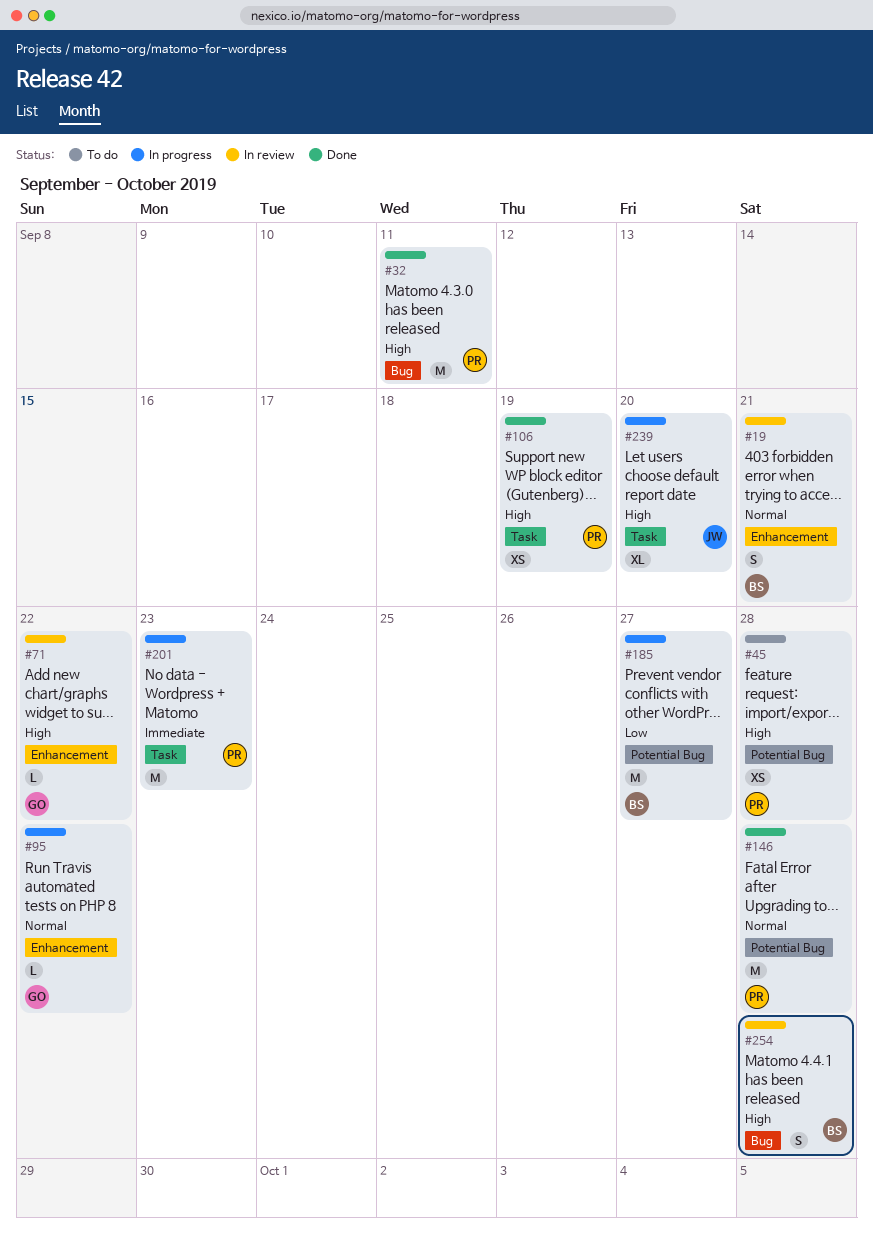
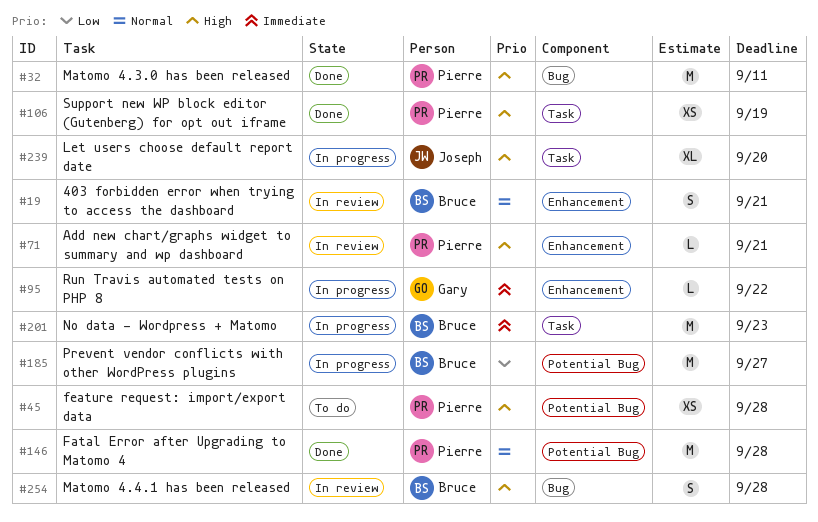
#71, owner: Gary -> Pierre
#71, due: Sep 22 -> Sep 21
#95, priority: Normal -> Immediate
#201, owner: Pierre -> Bruce

